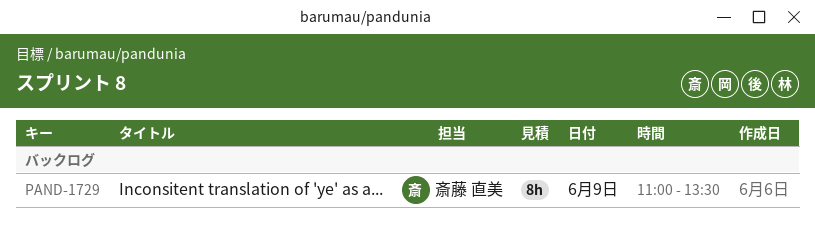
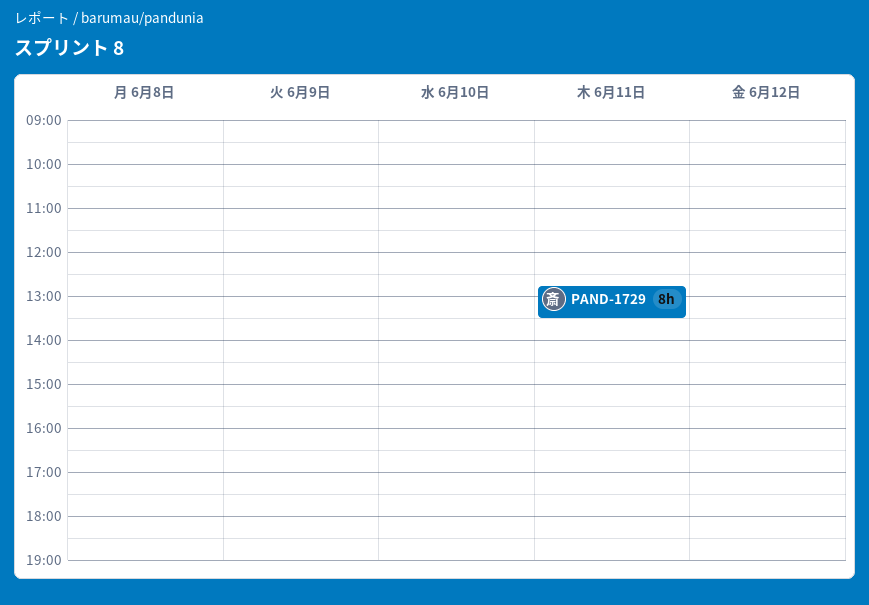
PAND-1729, day: Jun 9 -> Jun 11
PAND-1729, begins: 11:00 -> 12:45

